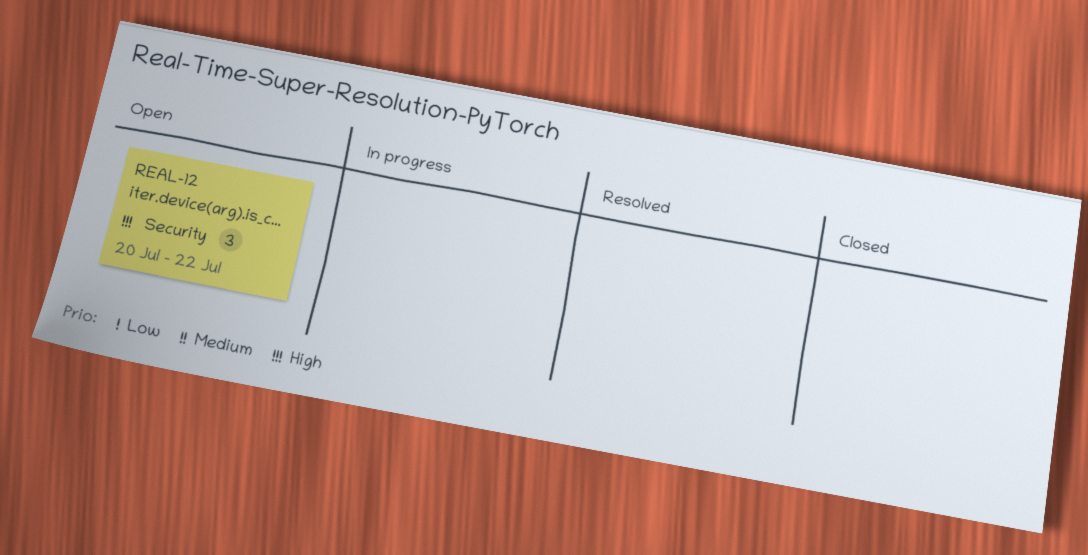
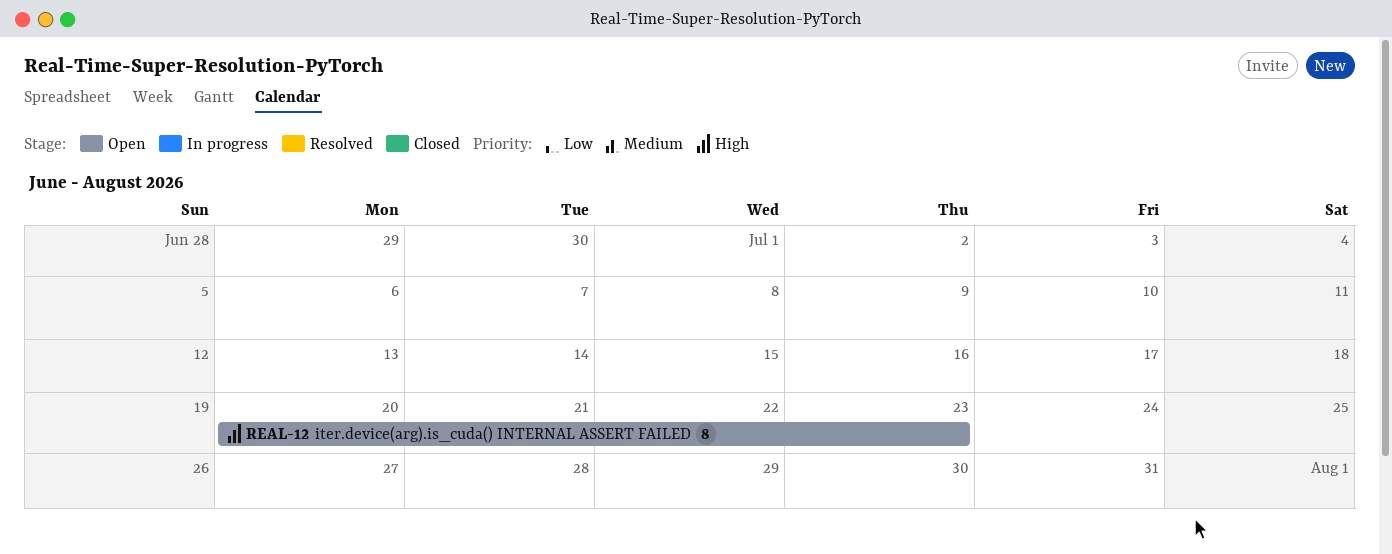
REAL-12, estimate: 3 -> 8
REAL-12, due: Jul 22 -> Jul 23

